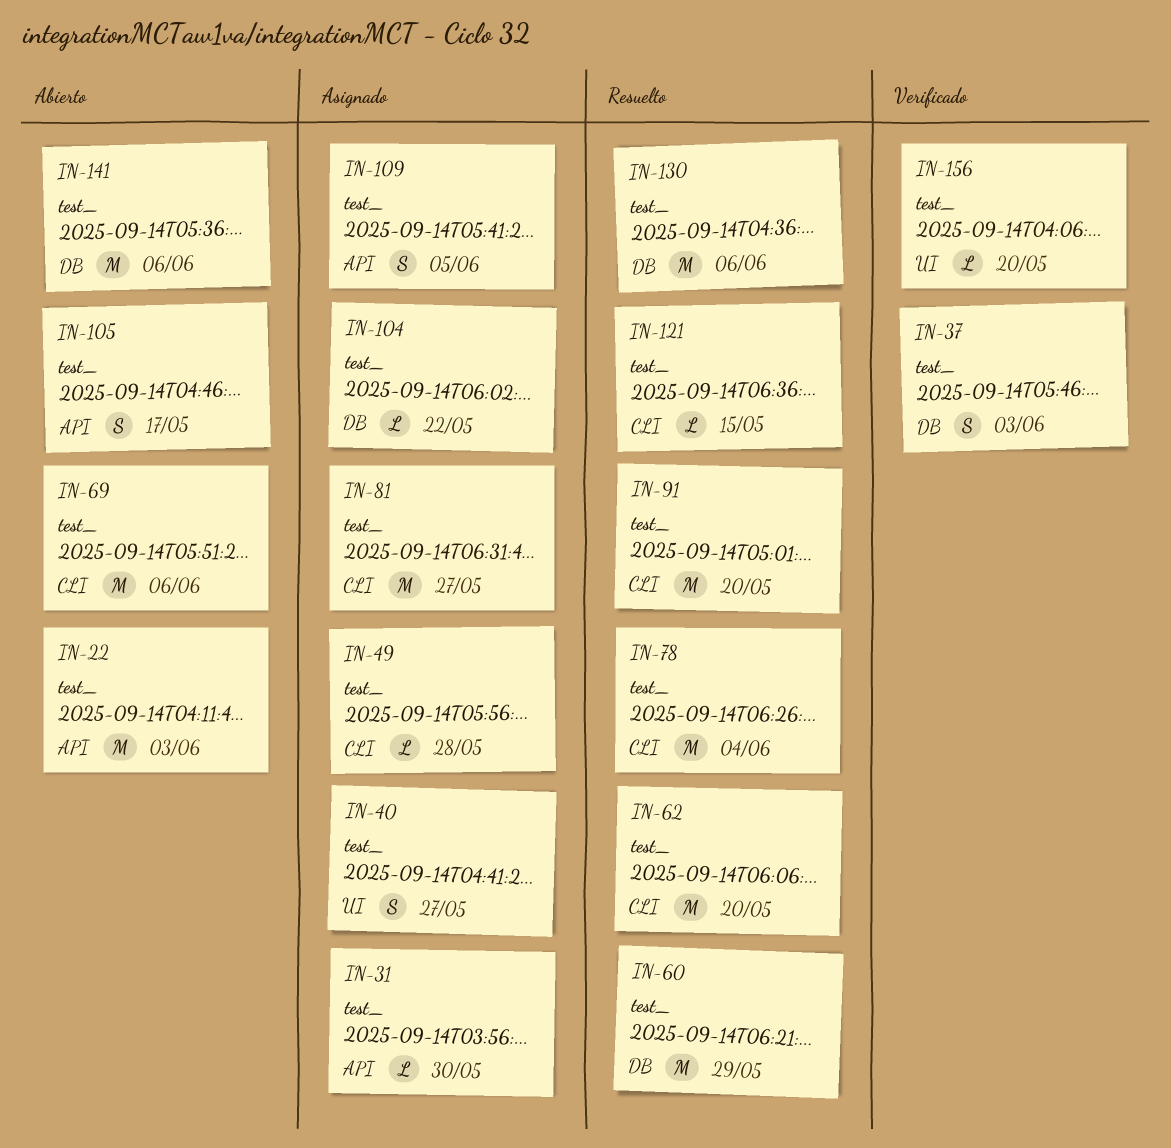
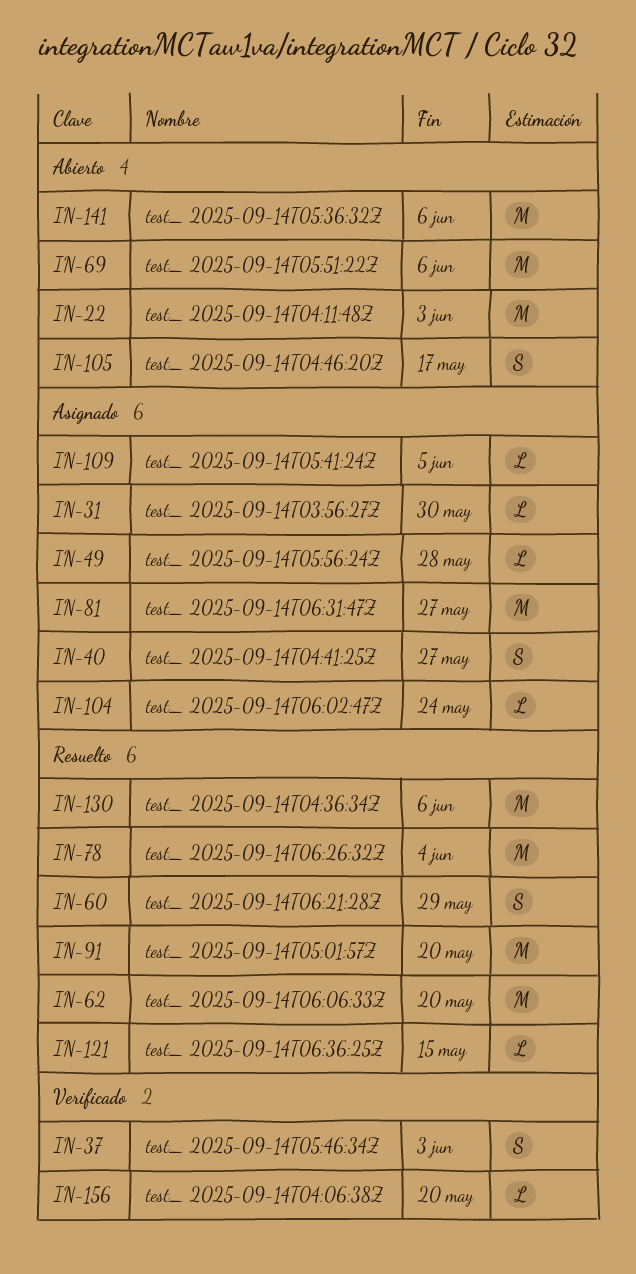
IN-60, estimate: M -> S
IN-104, due: May 22 -> May 24
IN-109, estimate: S -> L

